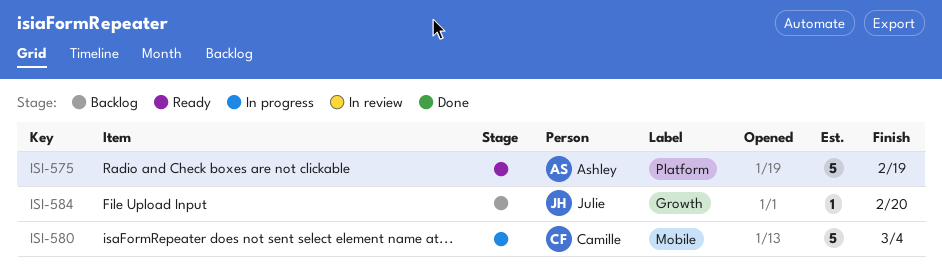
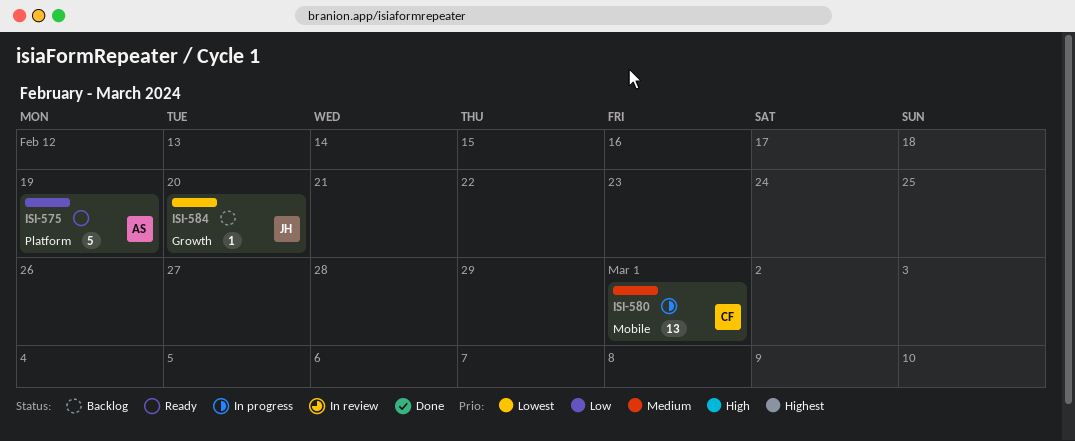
ISI-580, estimate: 5 -> 13
ISI-580, due: Mar 4 -> Mar 1

